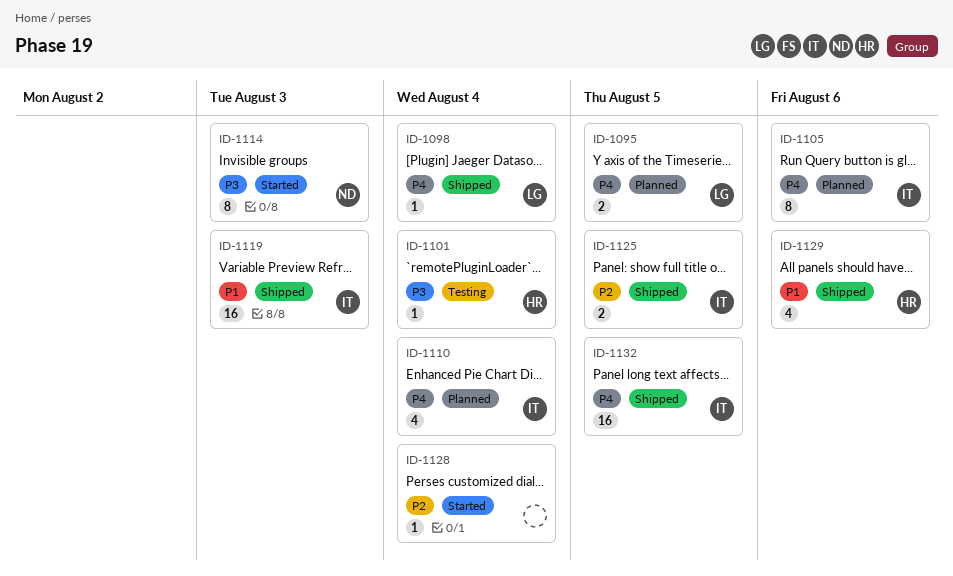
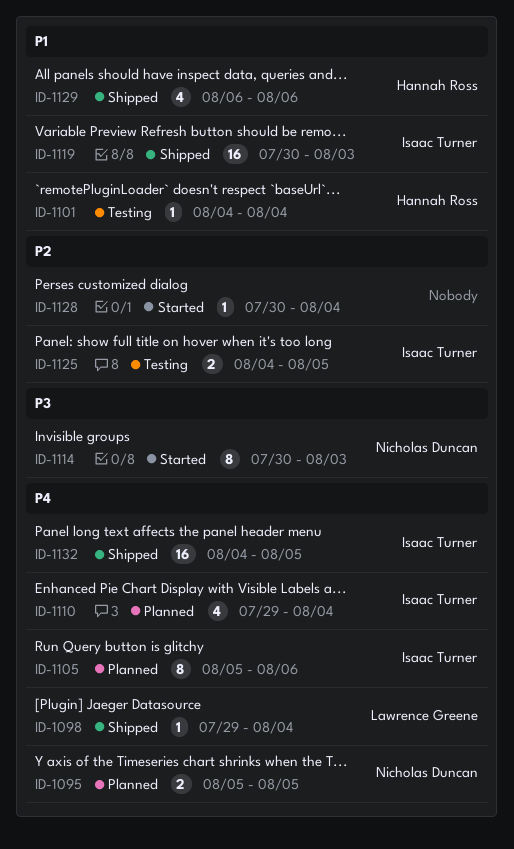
ID-1095, owner: Lawrence Greene -> Nicholas Duncan
ID-1101, priority: P3 -> P1
ID-1125, status: Shipped -> Testing

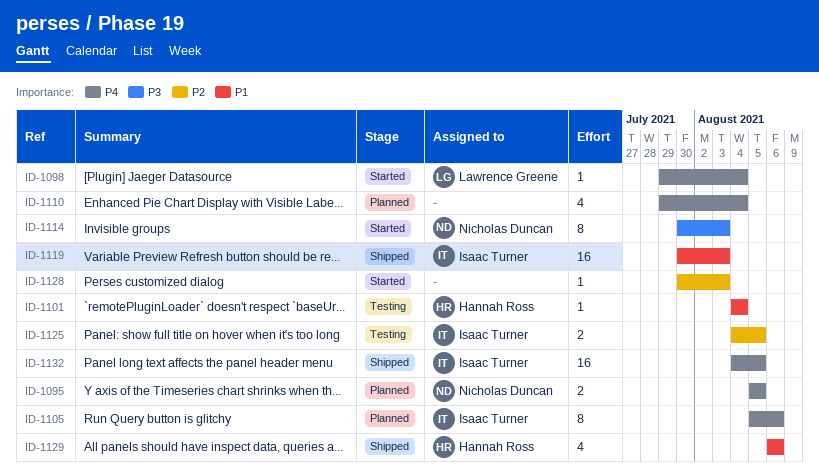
ID-1098, status: Shipped -> Started
ID-1110, owner: Isaac Turner -> none
ID-1128, due: Aug 4 -> Aug 3

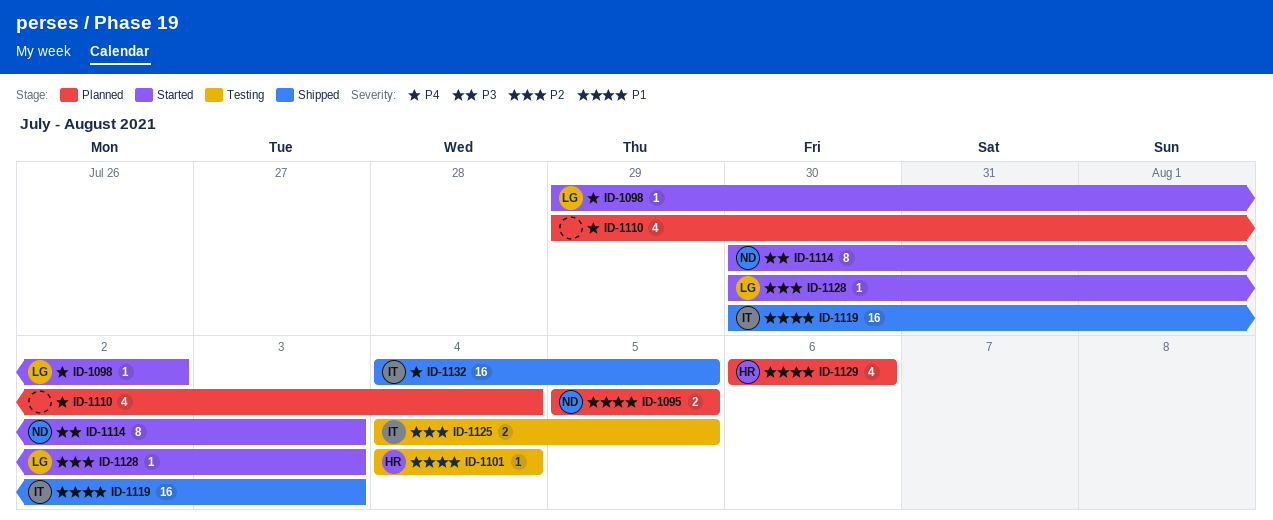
ID-1095, priority: P4 -> P1
ID-1098, due: Aug 4 -> Aug 2
ID-1105: present -> none
ID-1128, owner: none -> Lawrence Greene
ID-1129, status: Shipped -> Planned

